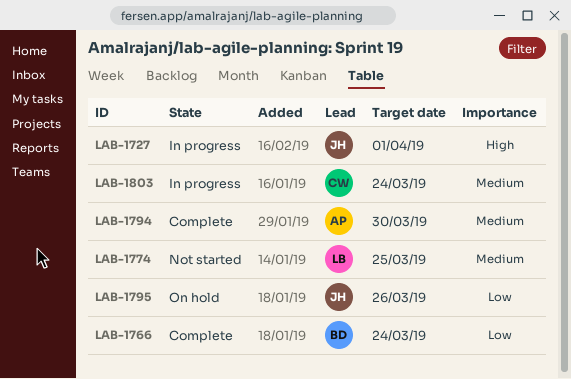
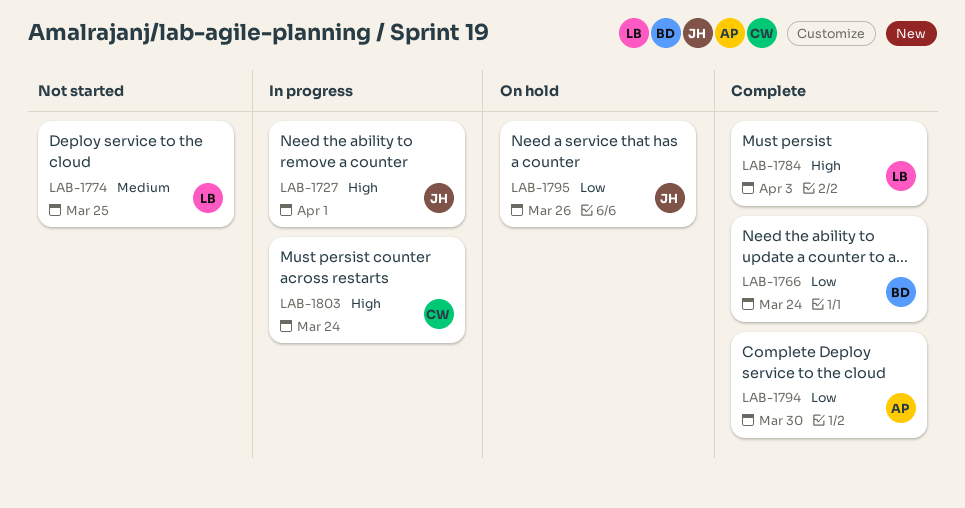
LAB-1784: none -> present
LAB-1794, priority: Medium -> Low
LAB-1803, priority: Medium -> High

